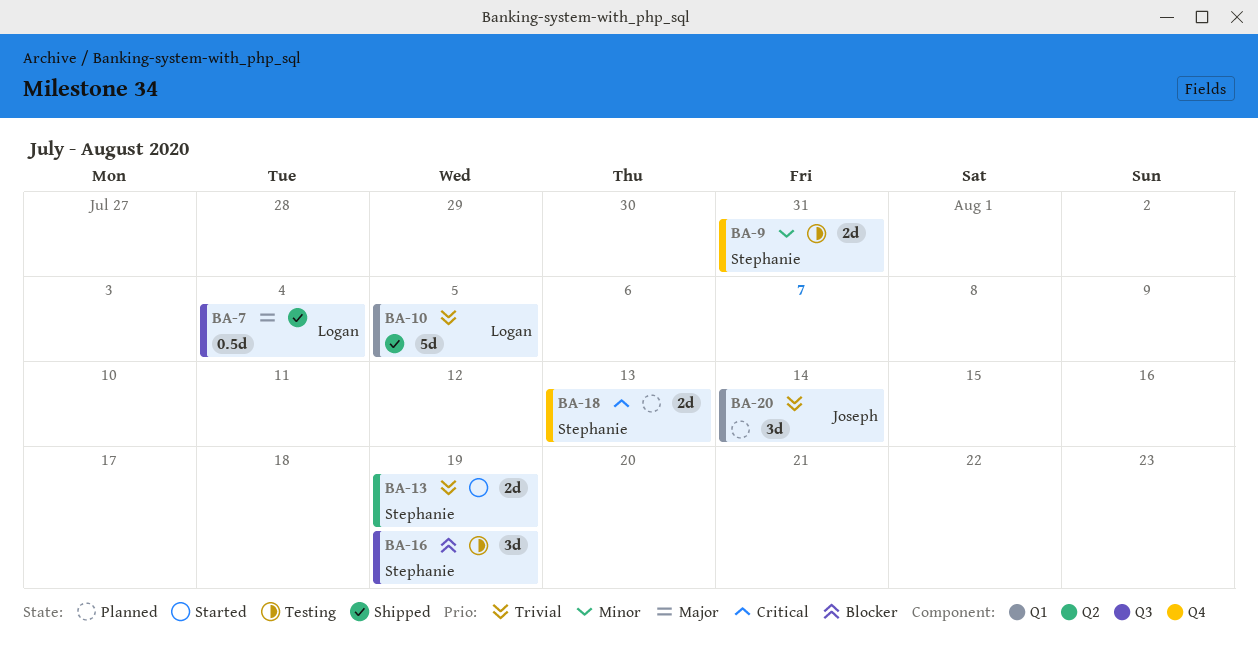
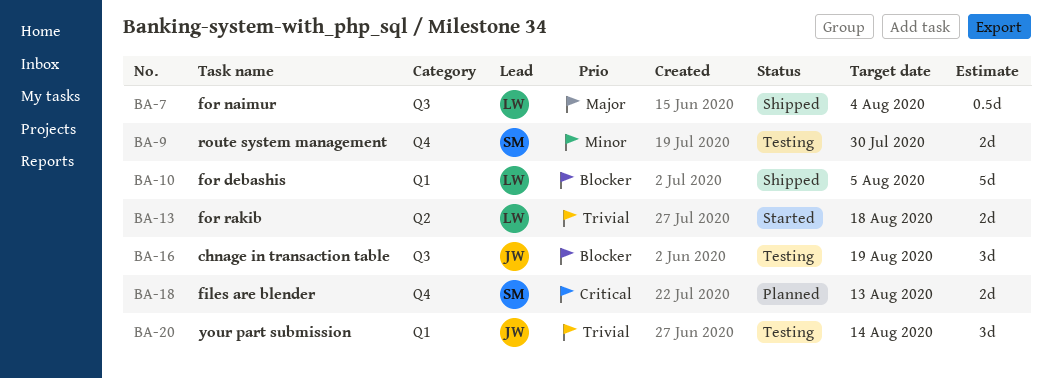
BA-9, due: Jul 31 -> Jul 30
BA-10, priority: Trivial -> Blocker
BA-13, owner: Stephanie -> Logan
BA-13, due: Aug 19 -> Aug 18
BA-16, owner: Stephanie -> Joseph
BA-20, status: Planned -> Testing

